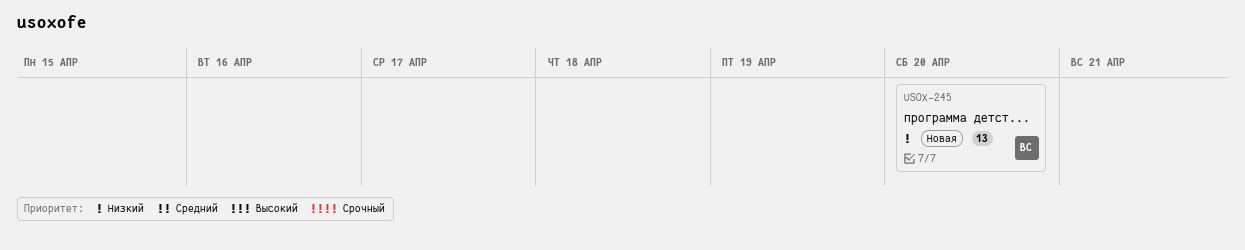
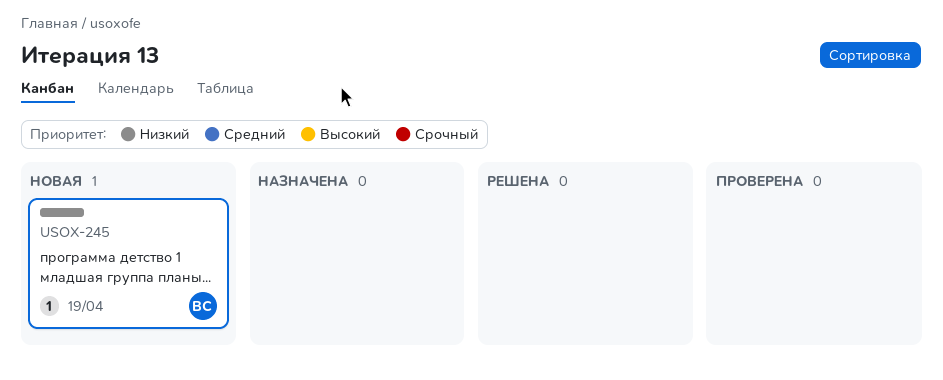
USOX-245, estimate: 13 -> 1
USOX-245, due: Apr 20 -> Apr 19

